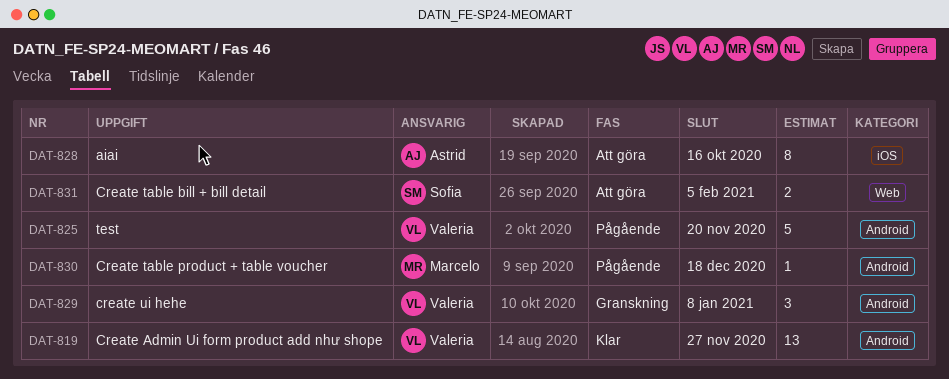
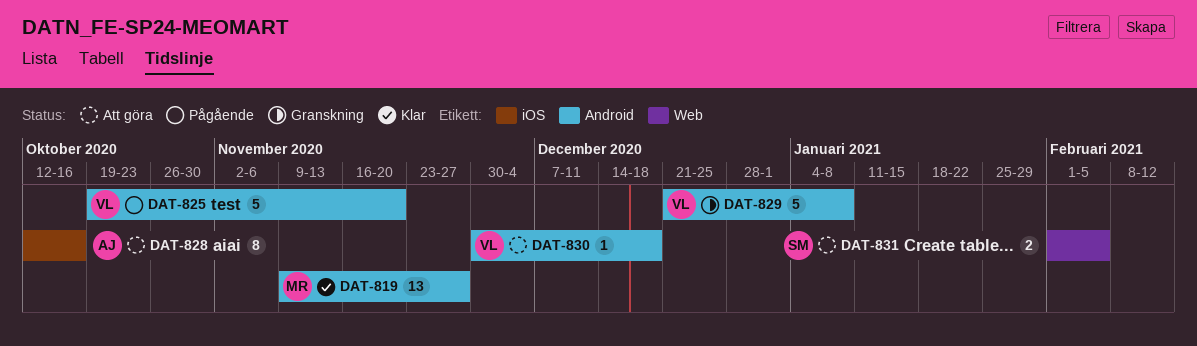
DAT-819, owner: Valeria -> Marcelo
DAT-829, estimate: 3 -> 5
DAT-830, status: Pågående -> Att göra
DAT-830, owner: Marcelo -> Valeria

